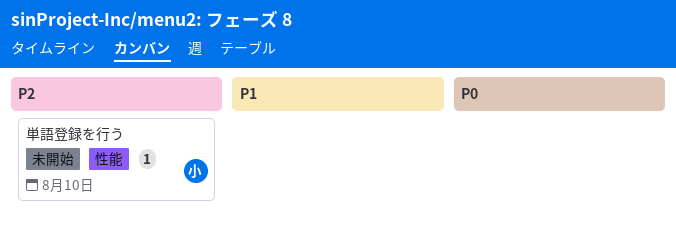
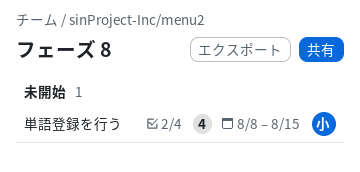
単語登録を行う, estimate: 1 -> 4
単語登録を行う, due: Aug 10 -> Aug 15

